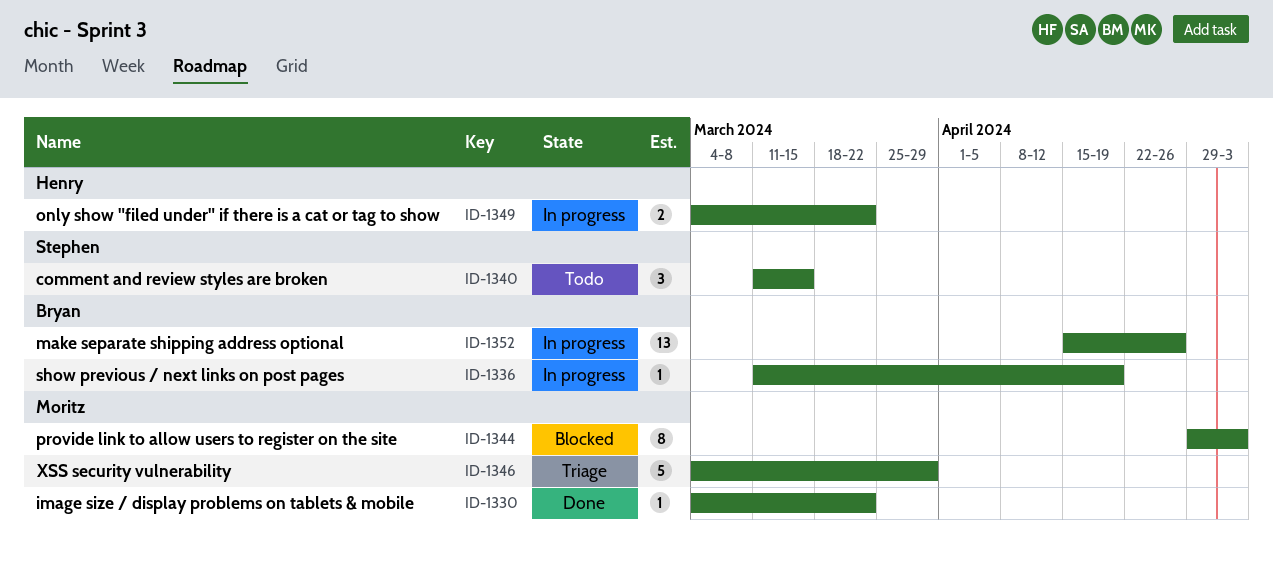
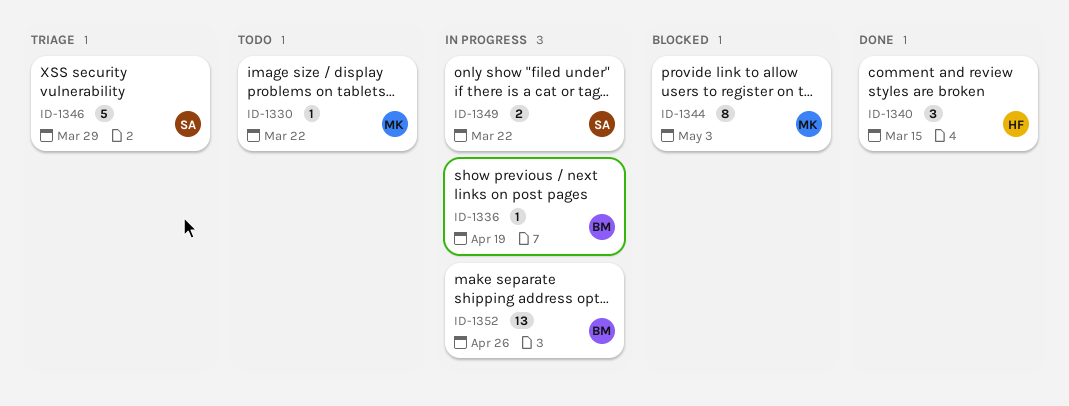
ID-1330, status: Done -> Todo
ID-1340, status: Todo -> Done
ID-1340, owner: Stephen -> Henry
ID-1346, owner: Moritz -> Stephen
ID-1349, owner: Henry -> Stephen

